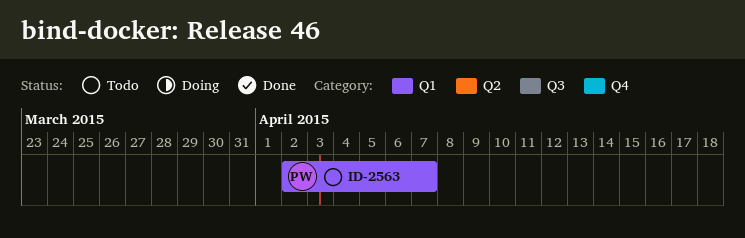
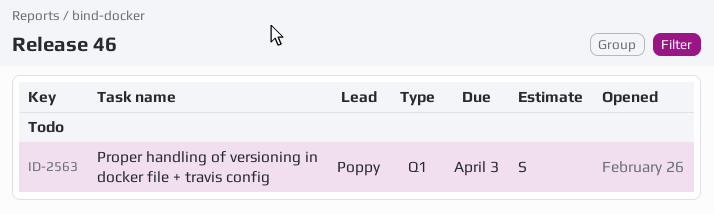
ID-2563, due: Apr 7 -> Apr 3

